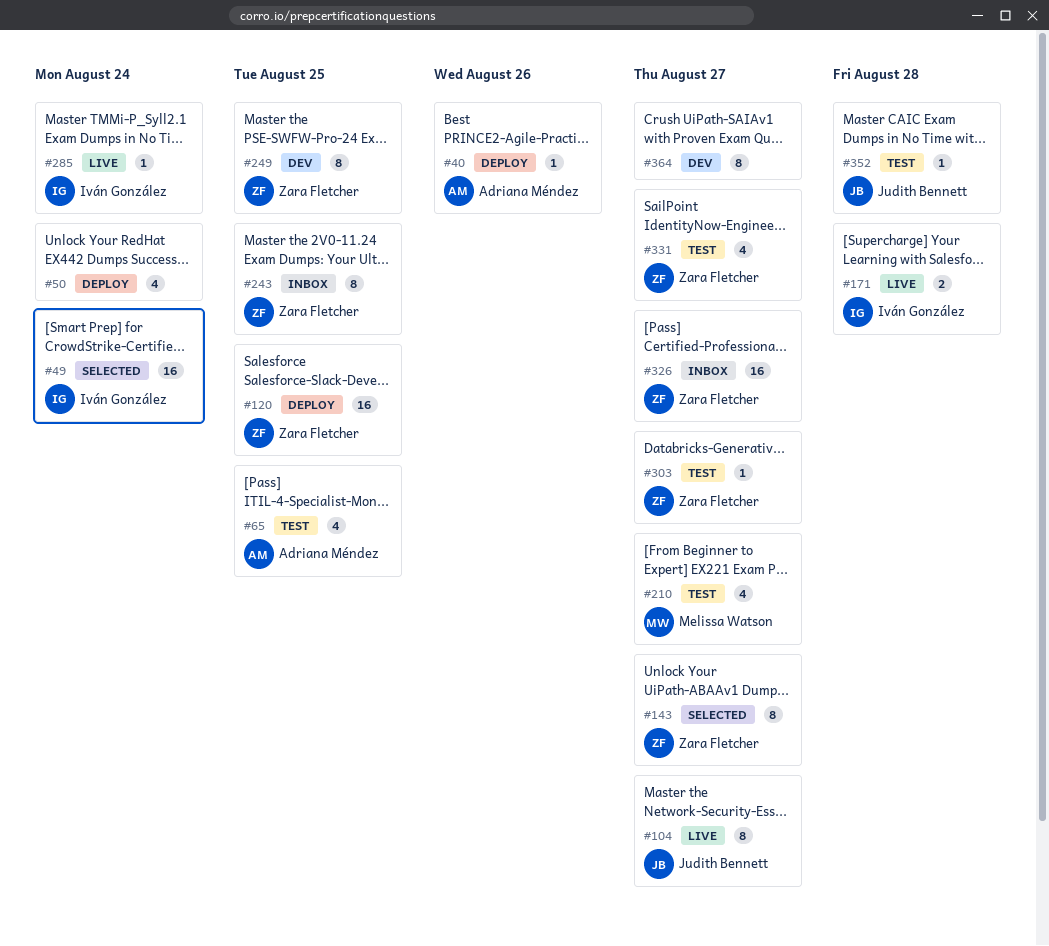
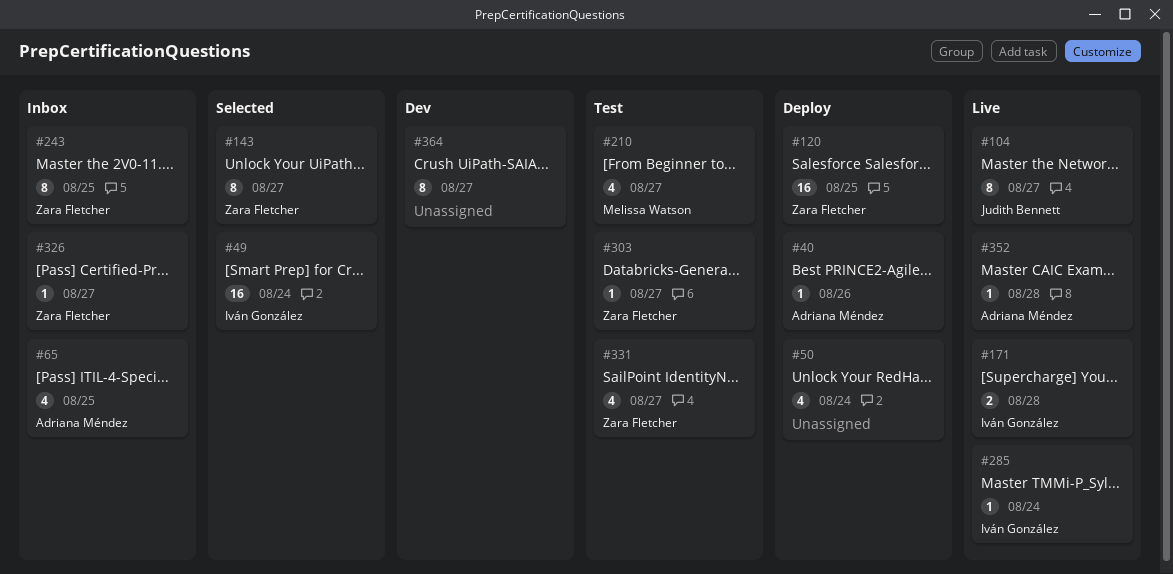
#65, status: Test -> Inbox
#249: present -> none
#326, estimate: 16 -> 1
#352, status: Test -> Live
#352, owner: Judith Bennett -> Adriana Méndez

